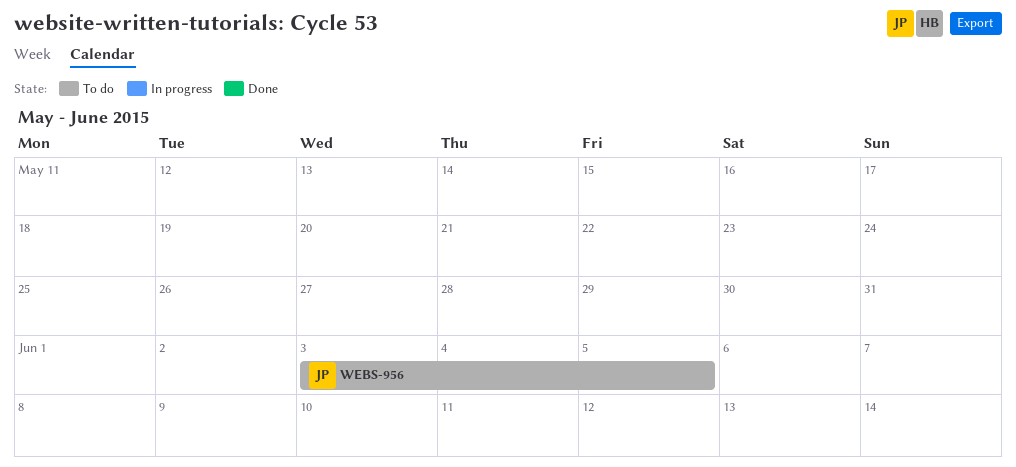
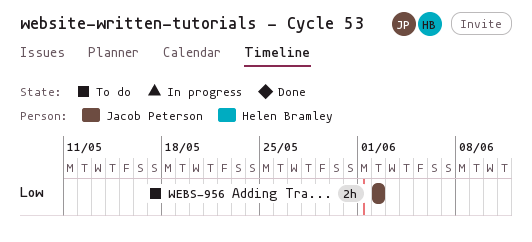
WEBS-956, start: Jun 3 -> Jun 2
WEBS-956, due: Jun 5 -> Jun 2

